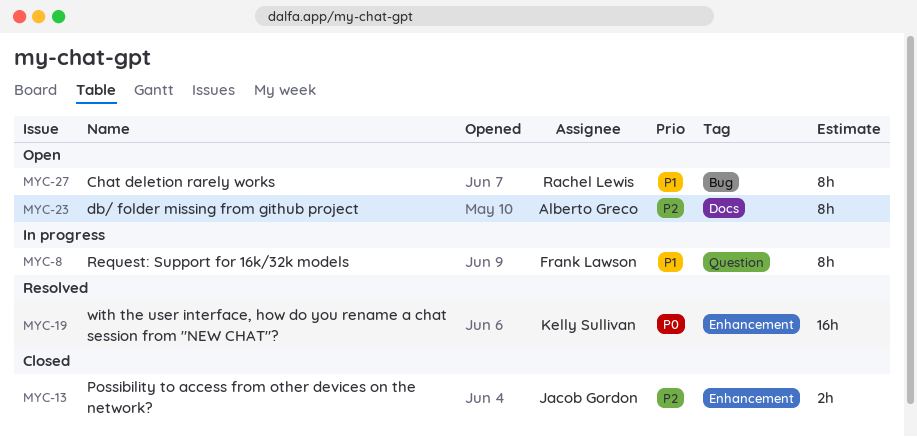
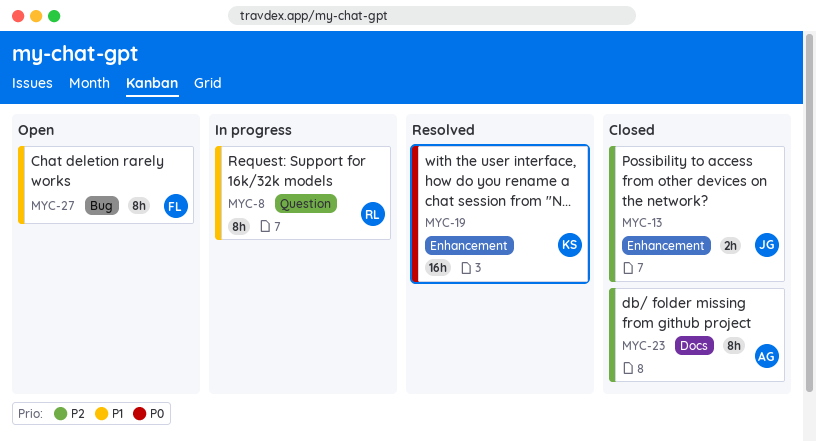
MYC-8, owner: Frank Lawson -> Rachel Lewis
MYC-23, status: Open -> Closed
MYC-27, owner: Rachel Lewis -> Frank Lawson

